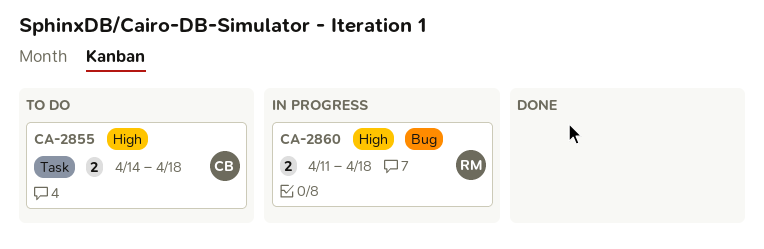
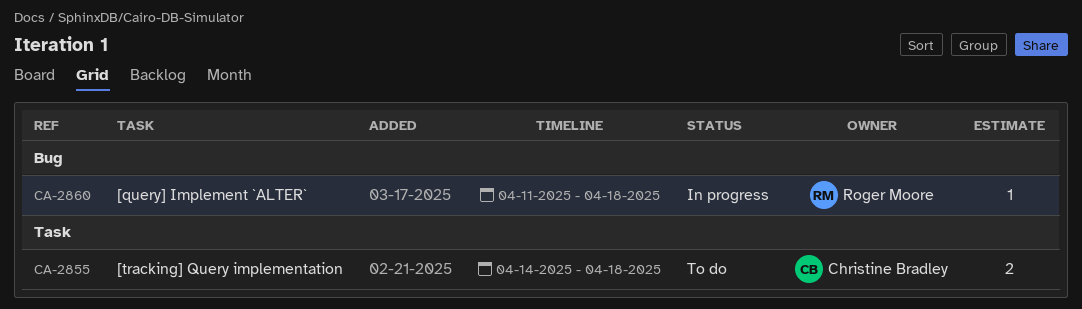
CA-2860, estimate: 2 -> 1

